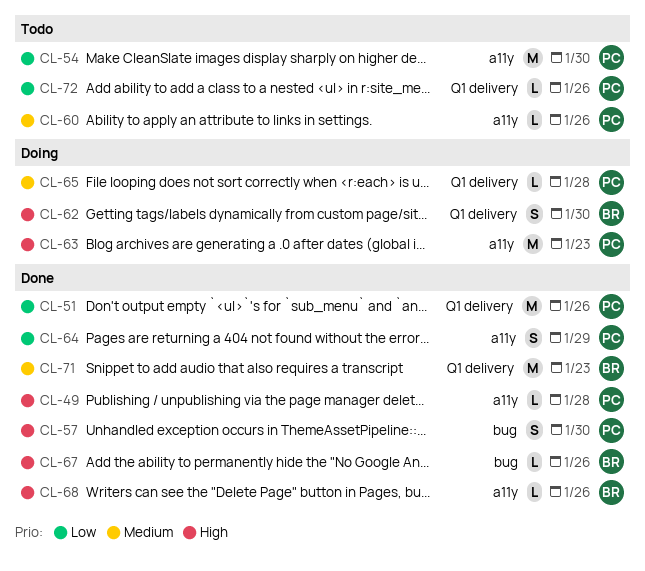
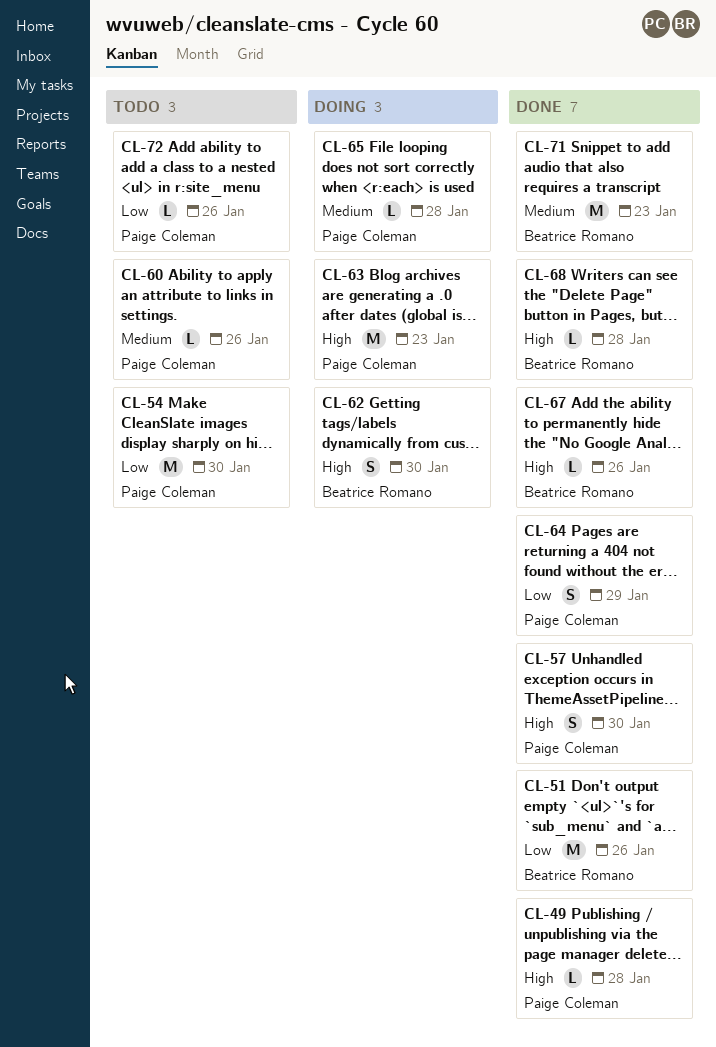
CL-51, owner: Paige Coleman -> Beatrice Romano
CL-68, due: Jan 26 -> Jan 28

